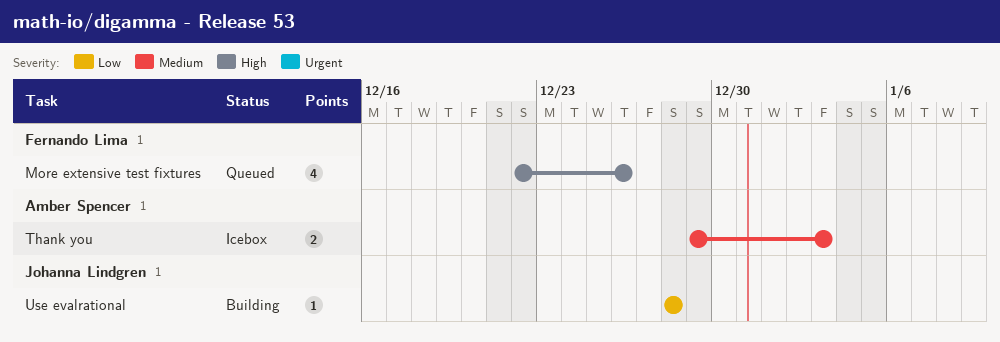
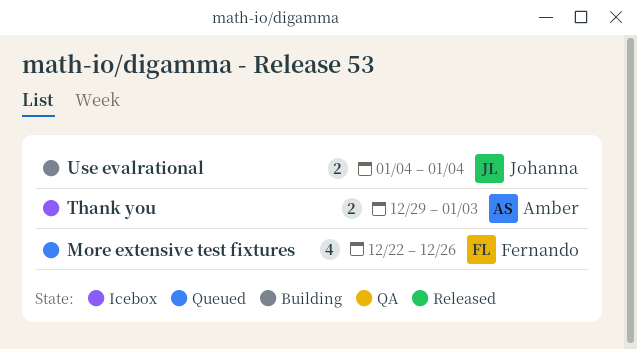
Use evalrational, estimate: 1 -> 2
Use evalrational, start: Dec 28 -> Jan 4
Use evalrational, due: Dec 28 -> Jan 4

